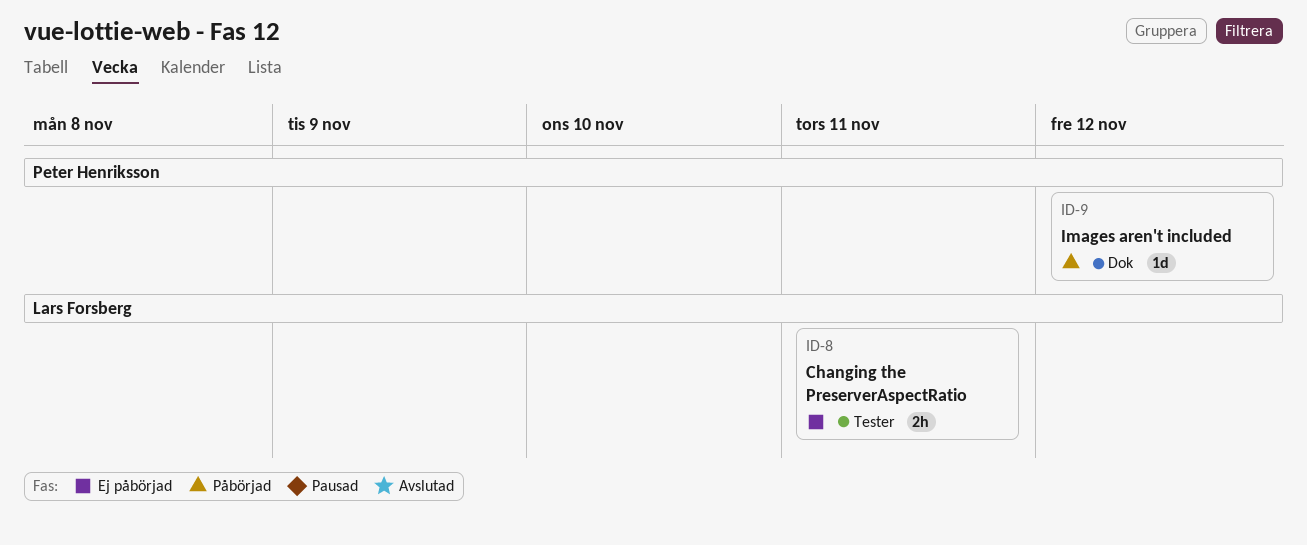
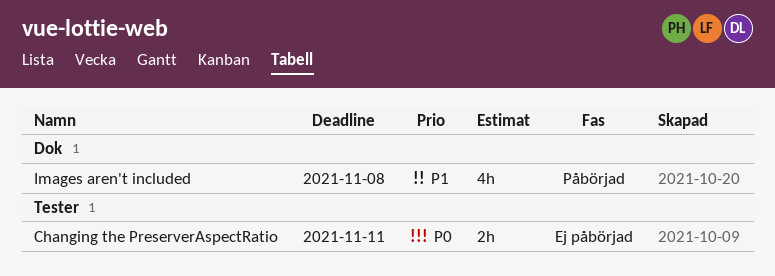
Images aren't included, estimate: 1d -> 4h
Images aren't included, due: Nov 12 -> Nov 8

